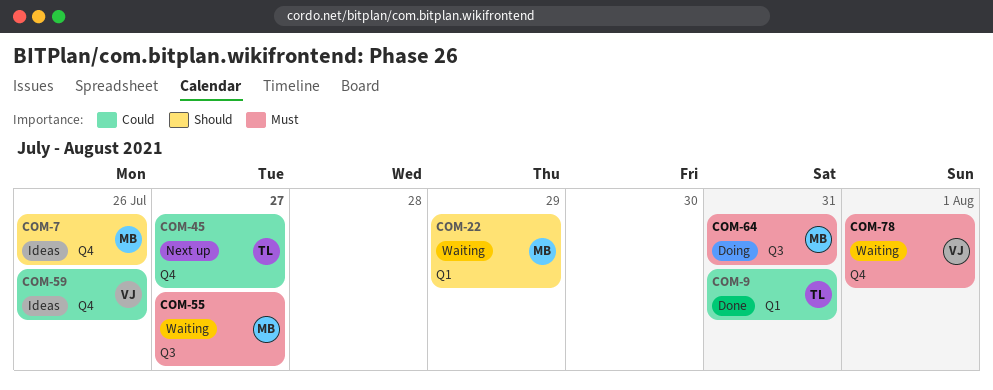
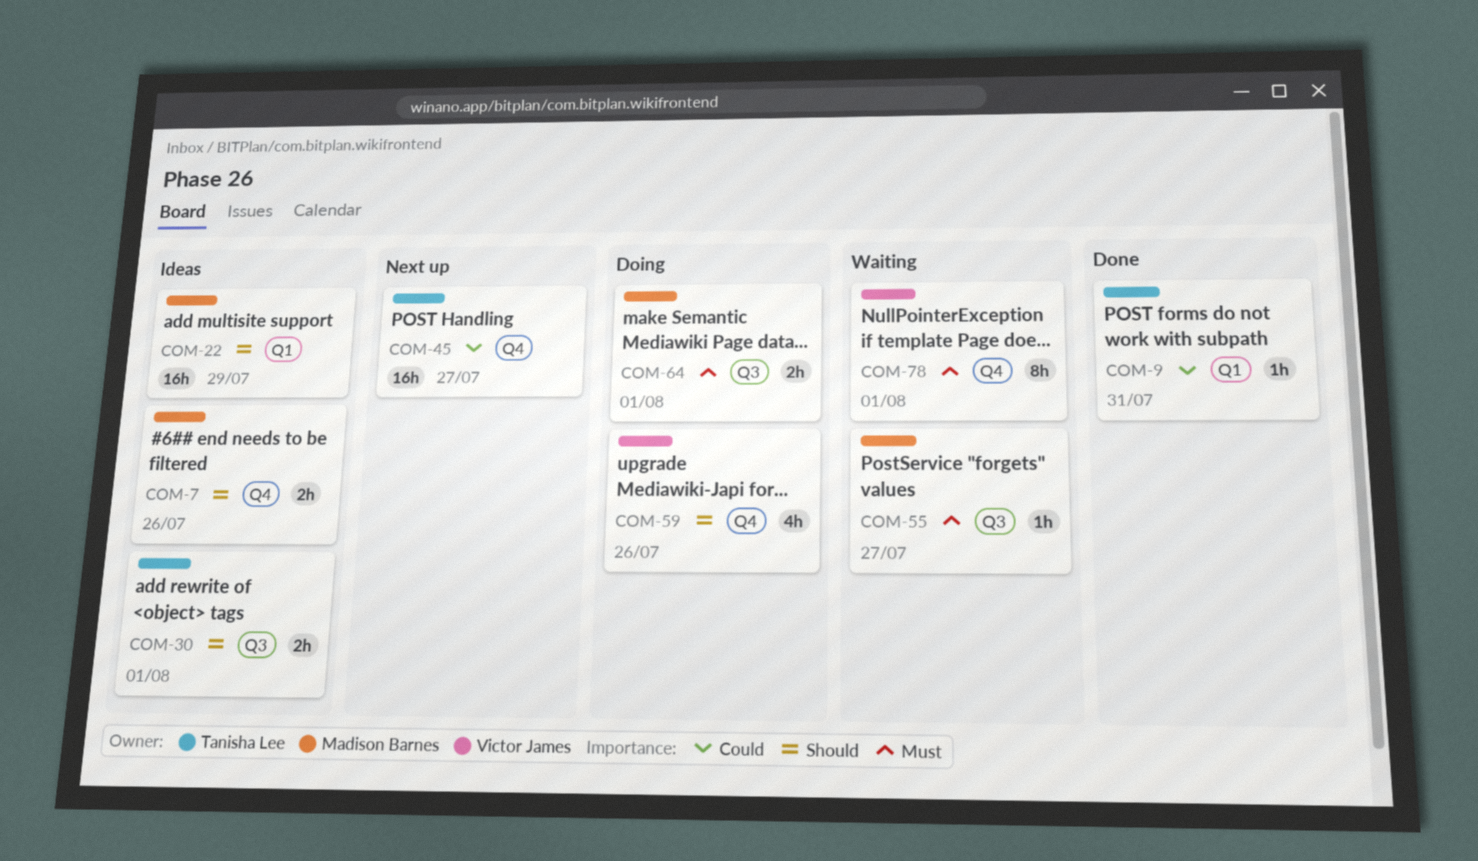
COM-22, status: Waiting -> Ideas
COM-30: none -> present
COM-59, status: Ideas -> Doing
COM-59, priority: Could -> Should
COM-64, due: Jul 31 -> Aug 1

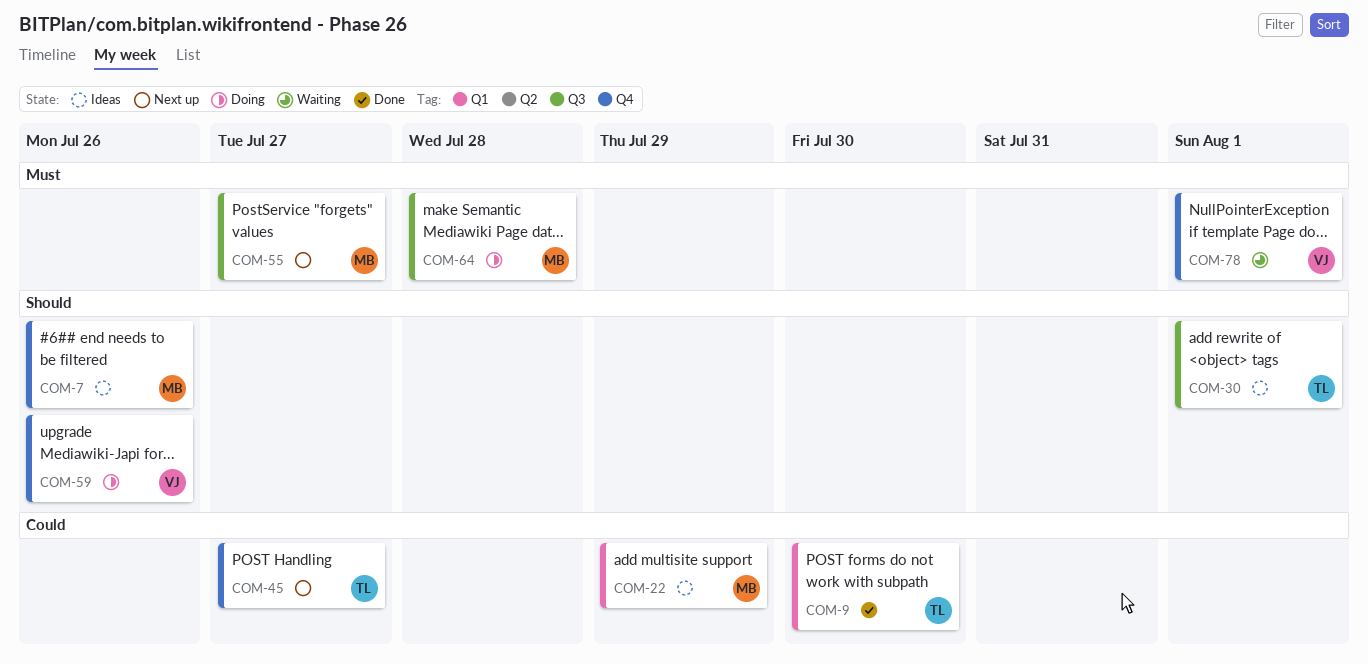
COM-9, due: Jul 31 -> Jul 30
COM-22, priority: Should -> Could
COM-55, status: Waiting -> Next up
COM-64, due: Aug 1 -> Jul 28

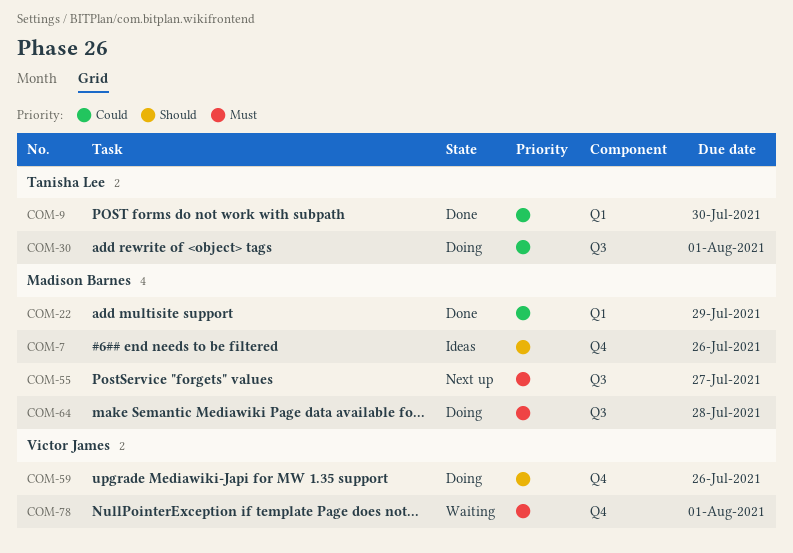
COM-22, status: Ideas -> Done
COM-30, status: Ideas -> Doing
COM-30, priority: Should -> Could
COM-45: present -> none

